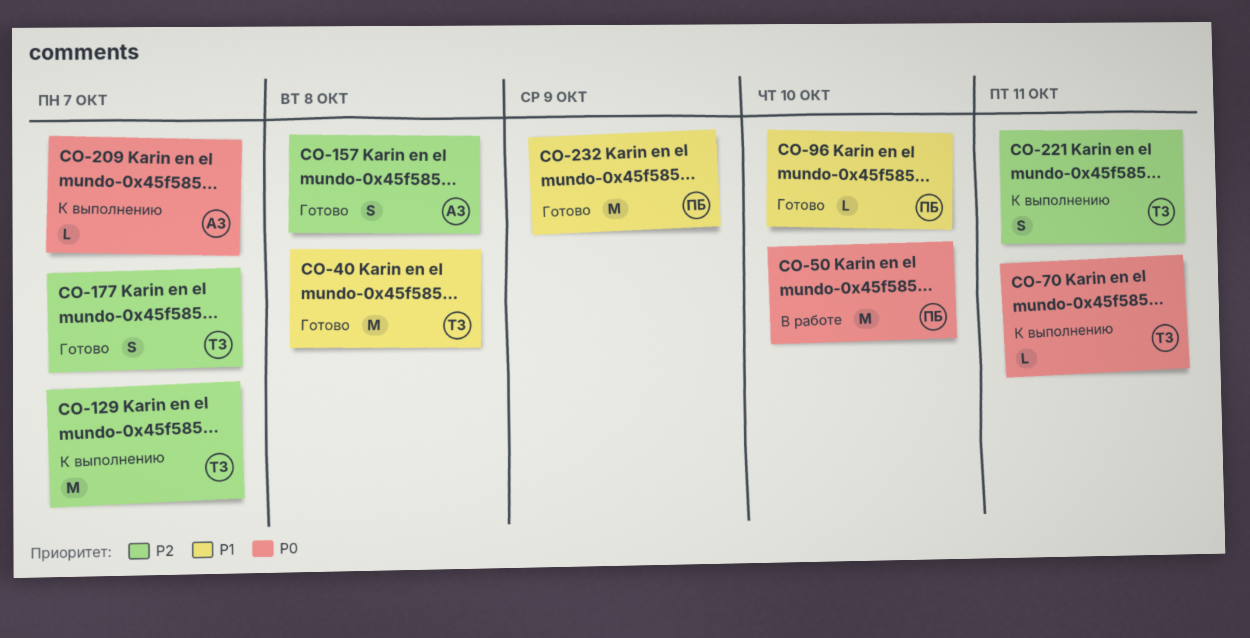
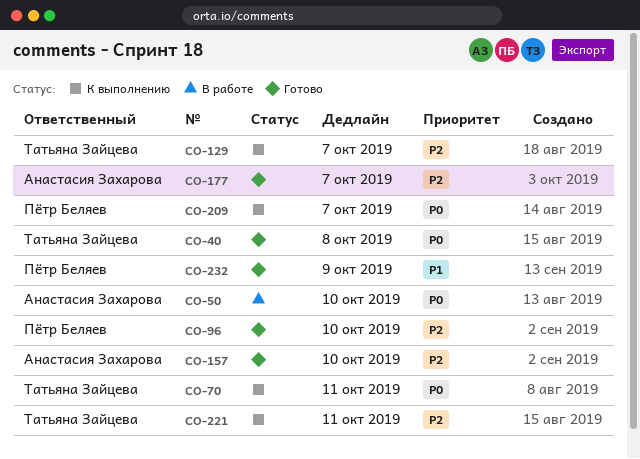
CO-40, priority: P1 -> P0
CO-50, owner: Пётр Беляев -> Анастасия Захарова
CO-96, priority: P1 -> P2
CO-157, due: Oct 8 -> Oct 10
CO-177, owner: Татьяна Зайцева -> Анастасия Захарова
CO-209, owner: Анастасия Захарова -> Пётр Беляев

